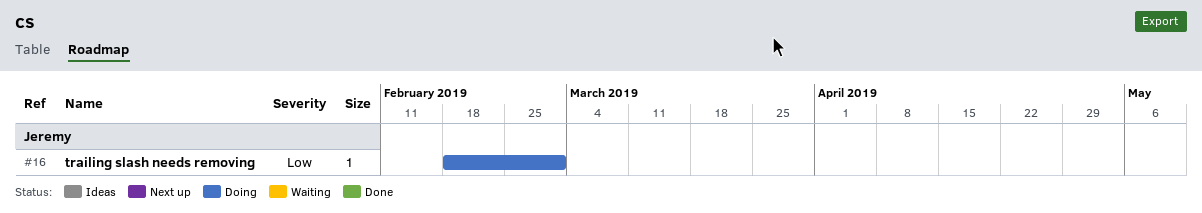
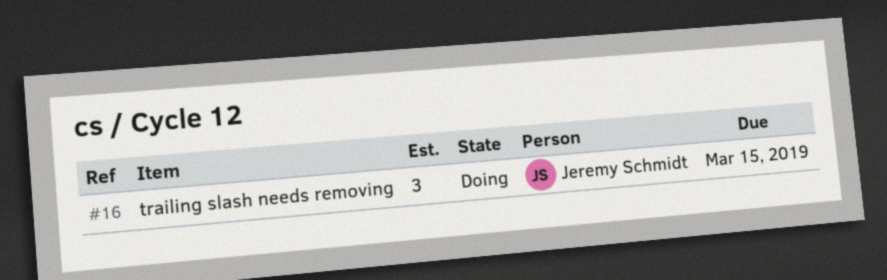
#16, estimate: 1 -> 3
#16, due: Mar 1 -> Mar 15

